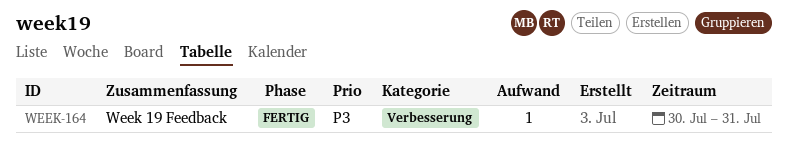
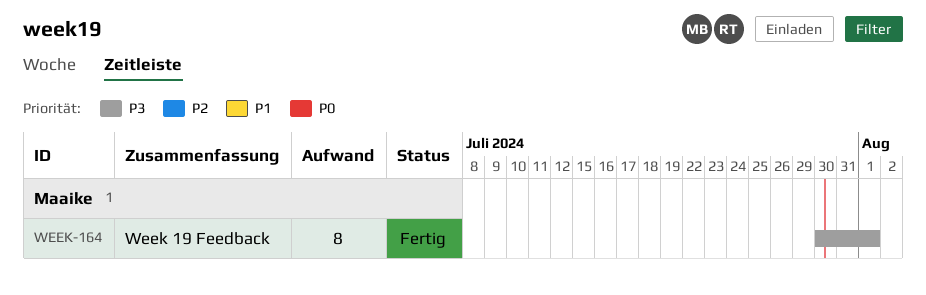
WEEK-164, estimate: 1 -> 8
WEEK-164, due: Jul 31 -> Aug 1

